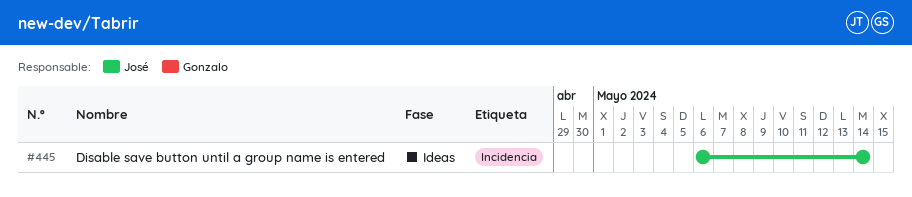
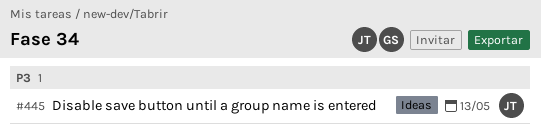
#445, due: May 14 -> May 13

